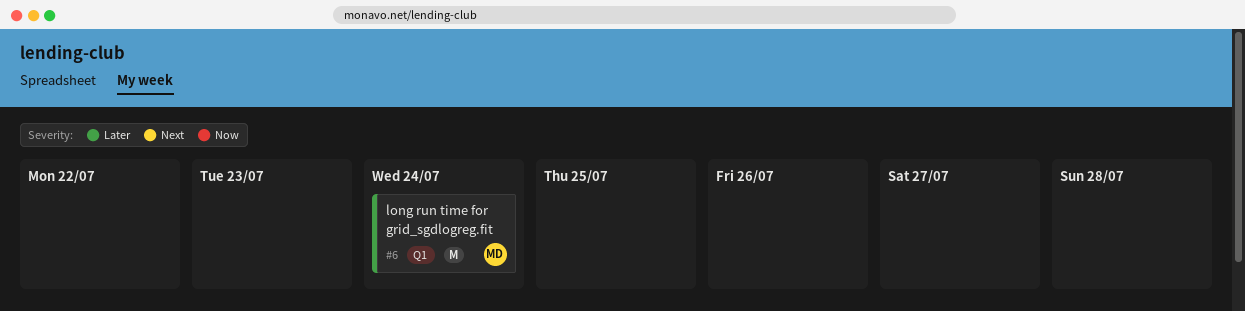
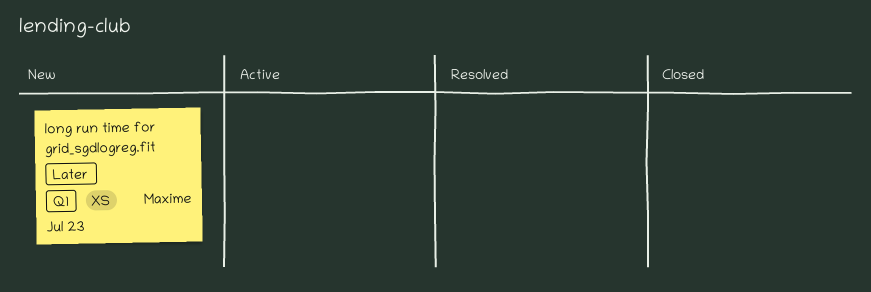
long run time for grid_sgdlogreg.fit, estimate: M -> XS
long run time for grid_sgdlogreg.fit, due: Jul 24 -> Jul 23

